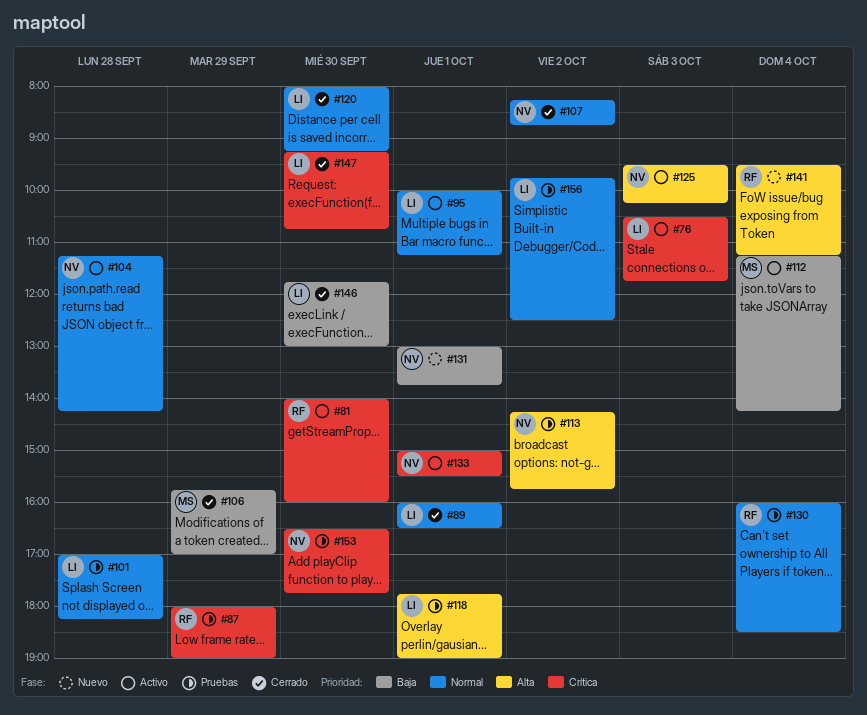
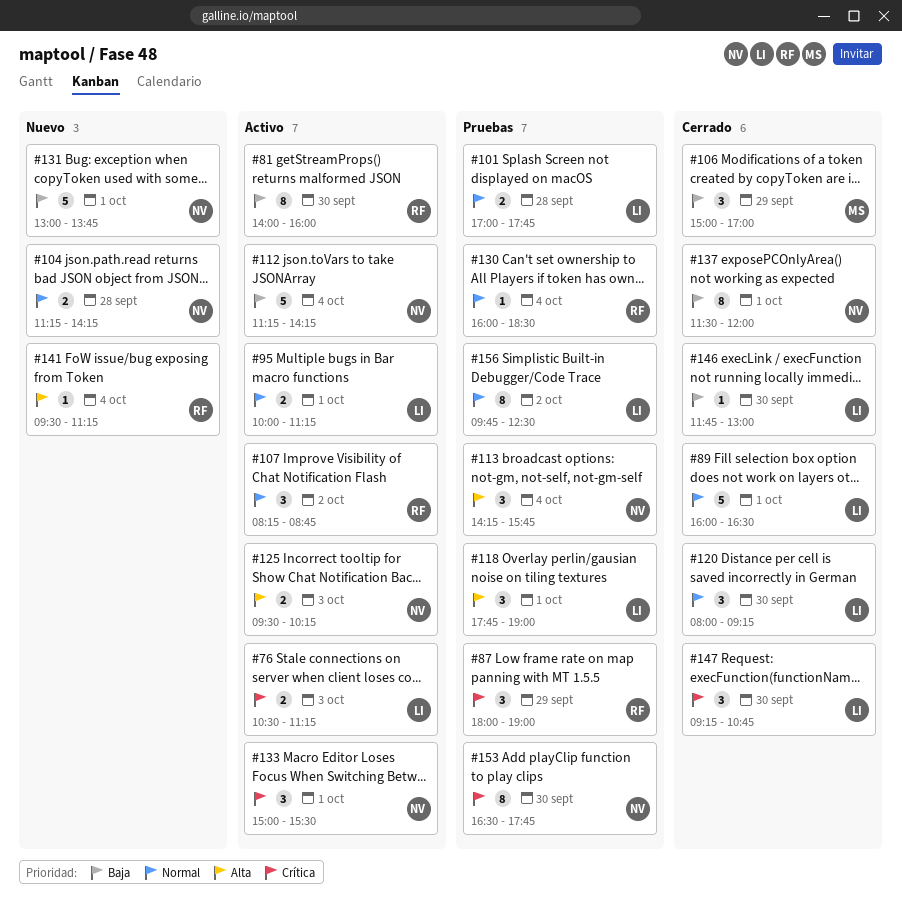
#76, ends: 11:45 -> 11:15
#81, priority: Crítica -> Baja
#101, ends: 18:15 -> 17:45
#104, status: Activo -> Nuevo
#106, begins: 15:45 -> 15:00
#107, status: Cerrado -> Activo
#107, owner: NV -> RF
#112, owner: MS -> NV
#113, day: Oct 2 -> Oct 4
#137: none -> present

